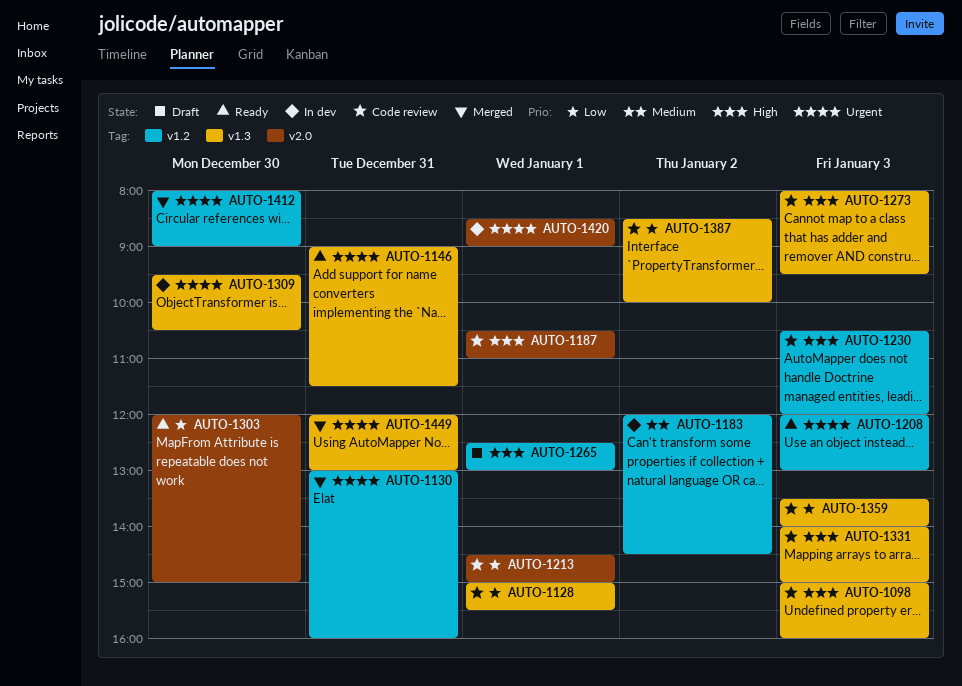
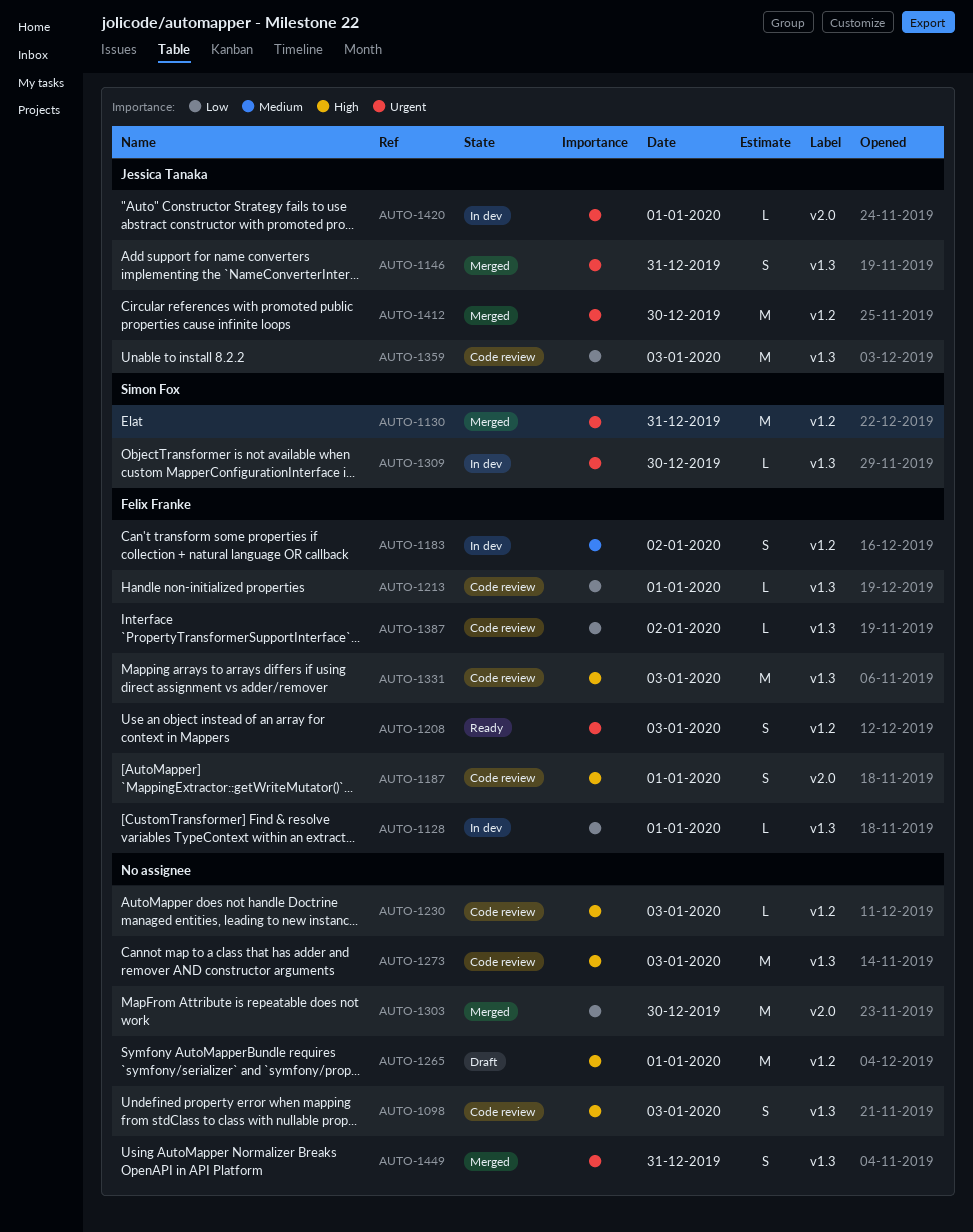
AUTO-1128, status: Code review -> In dev
AUTO-1146, status: Ready -> Merged
AUTO-1213, label: v2.0 -> v1.3
AUTO-1303, status: Ready -> Merged

